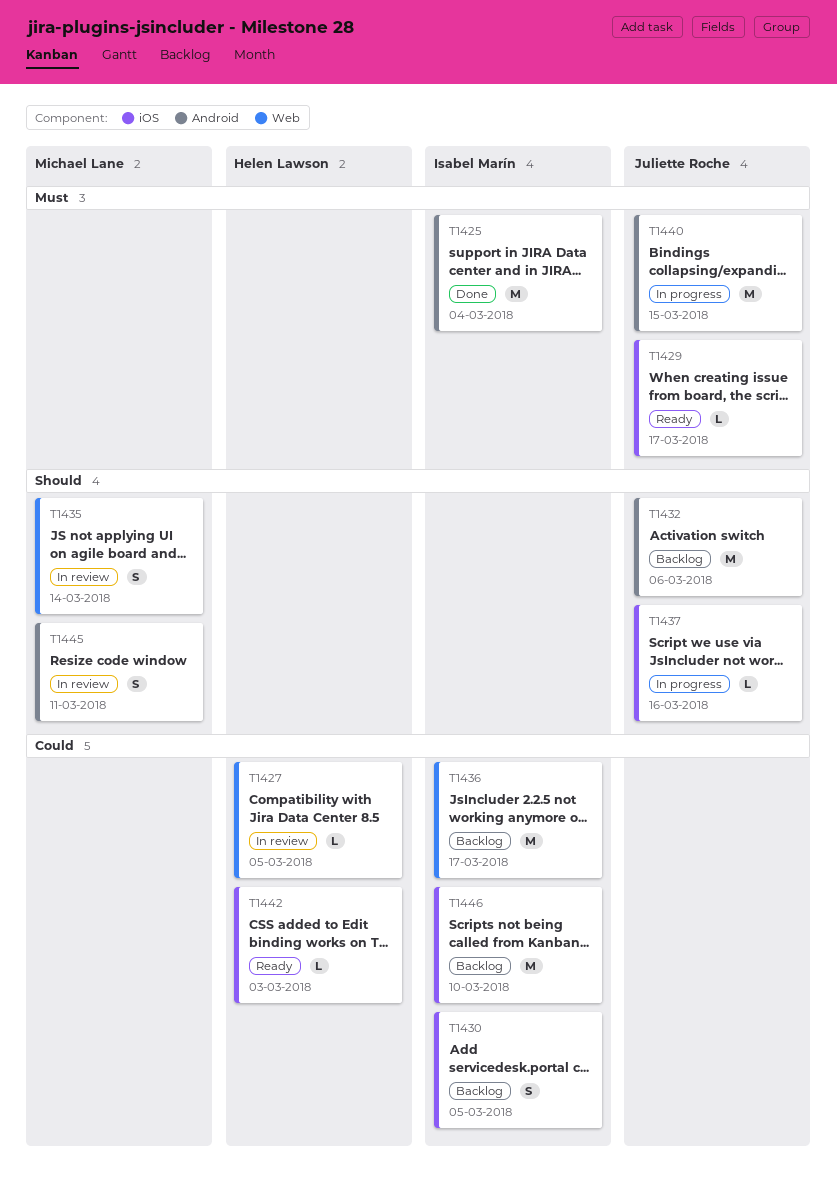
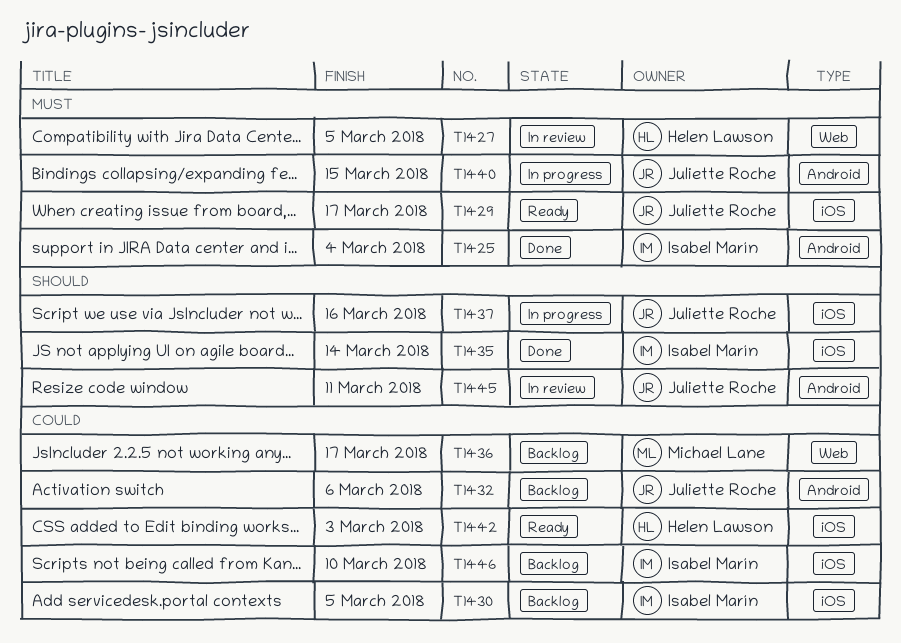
T1427, priority: Could -> Must
T1432, priority: Should -> Could
T1435, status: In review -> Done
T1435, owner: Michael Lane -> Isabel Marín
T1435, label: Web -> iOS
T1436, owner: Isabel Marín -> Michael Lane
T1445, owner: Michael Lane -> Juliette Roche

